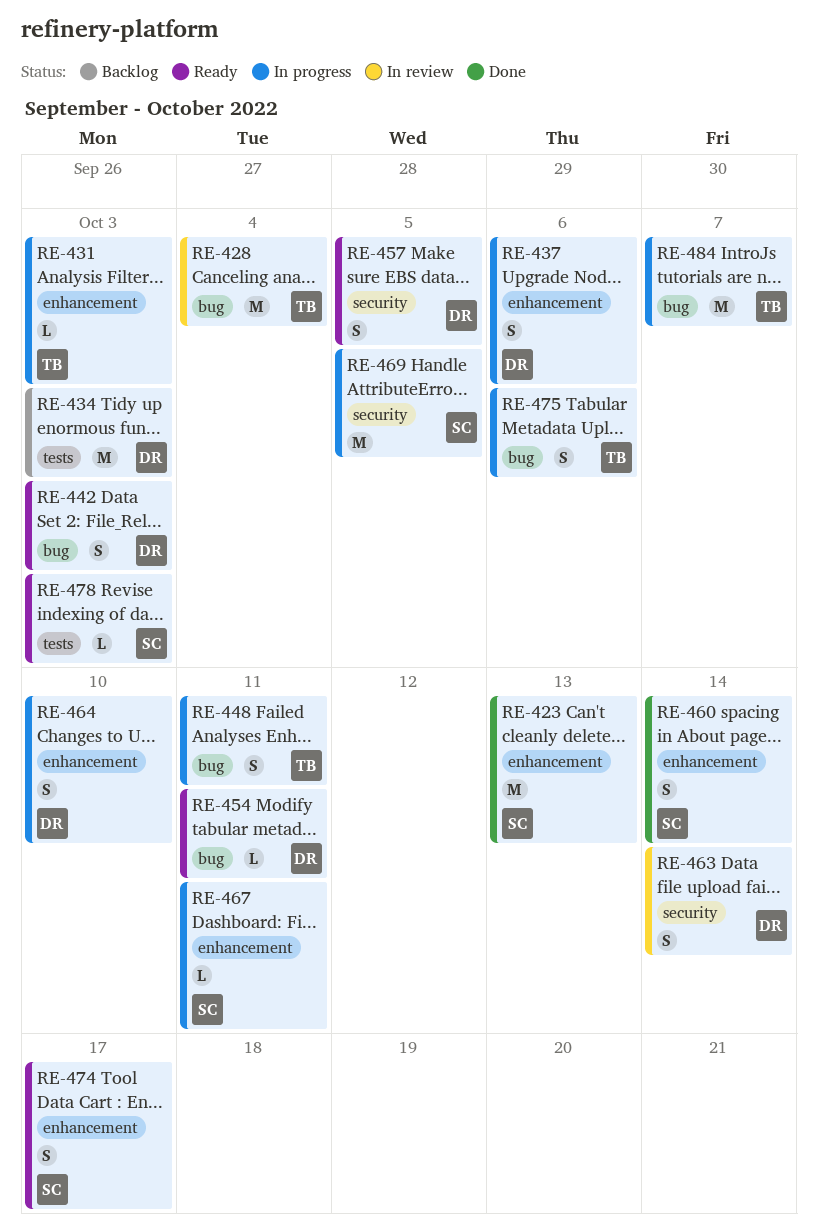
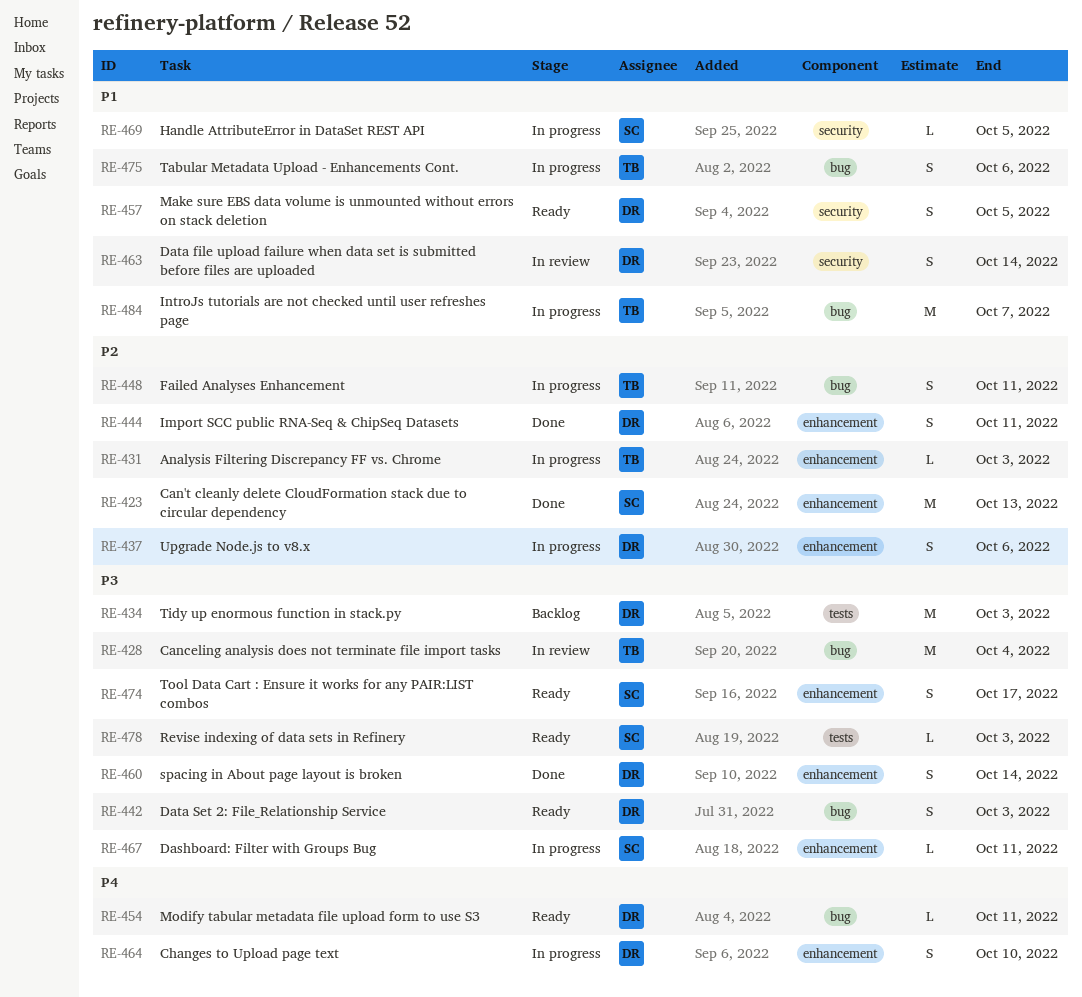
RE-444: none -> present
RE-460, owner: SC -> DR
RE-469, estimate: M -> L

